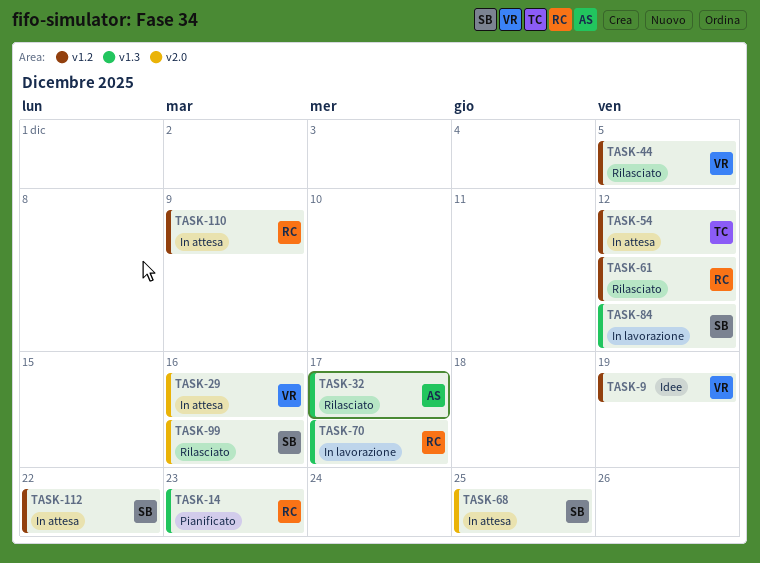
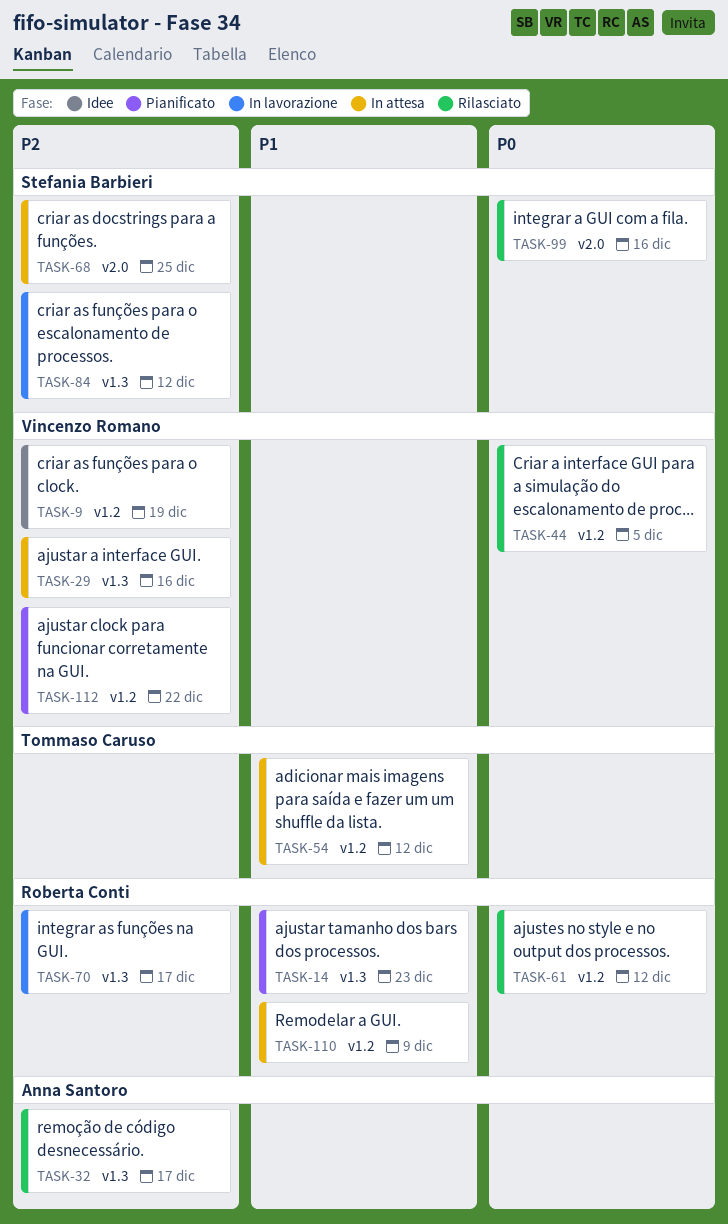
TASK-29, label: v2.0 -> v1.3
TASK-112, status: In attesa -> Pianificato
TASK-112, owner: Stefania Barbieri -> Vincenzo Romano

